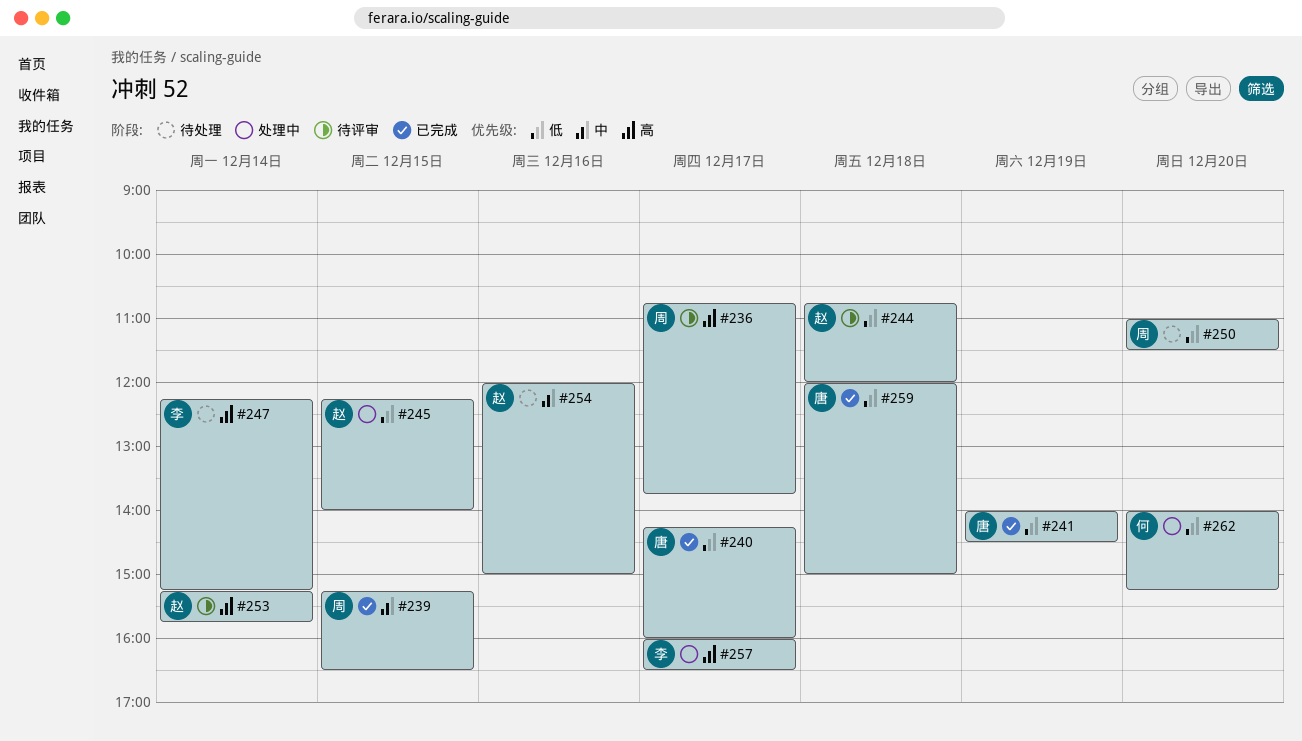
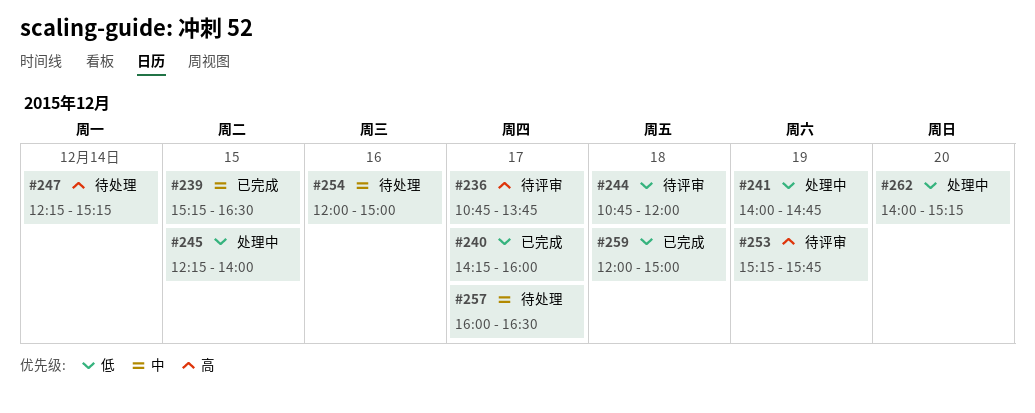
#241, status: 已完成 -> 处理中
#241, ends: 14:30 -> 14:45
#250: present -> none
#253, day: Dec 14 -> Dec 19
#257, status: 处理中 -> 待处理
#257, priority: 高 -> 中

